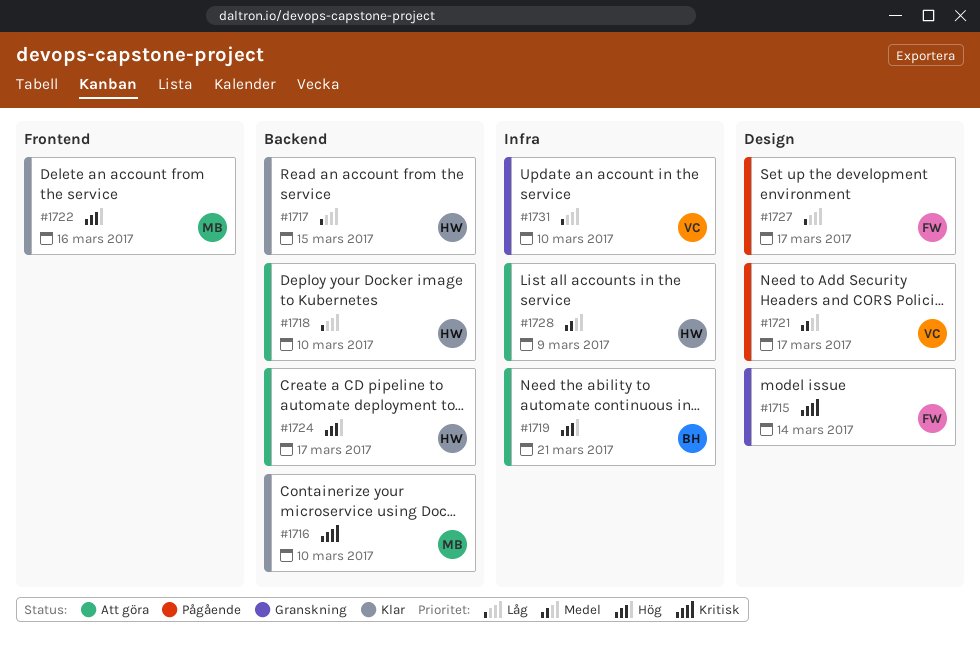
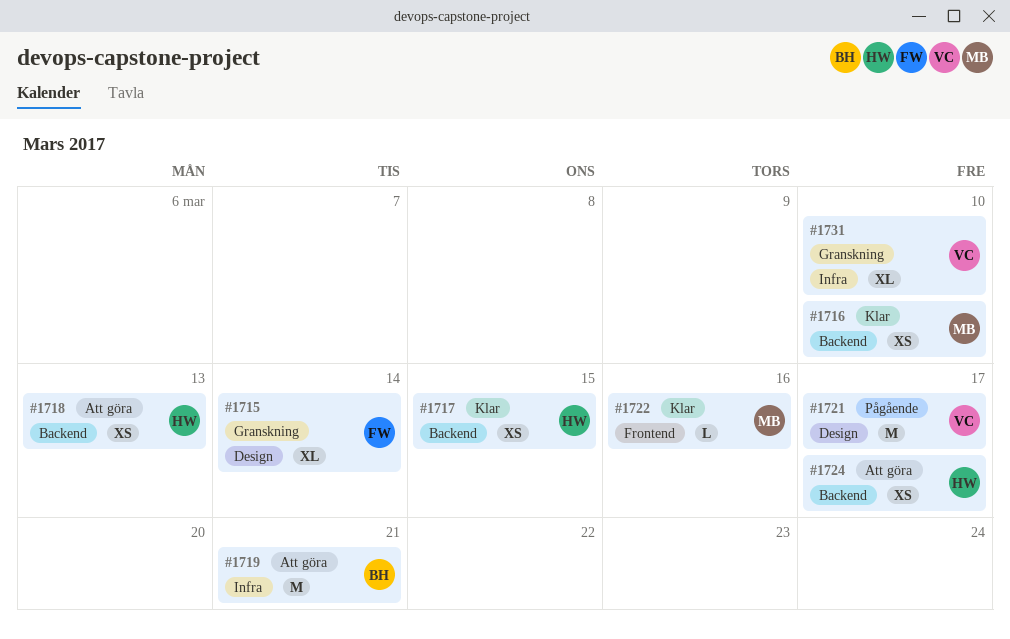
#1718, due: Mar 10 -> Mar 13
#1727: present -> none
#1728: present -> none

